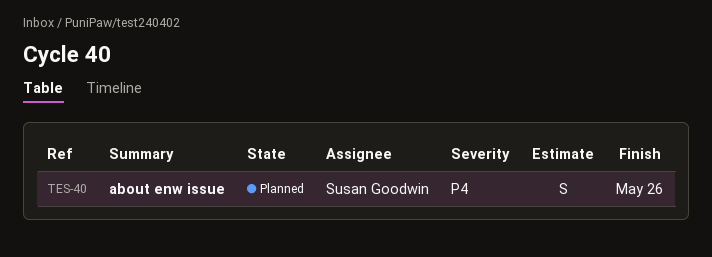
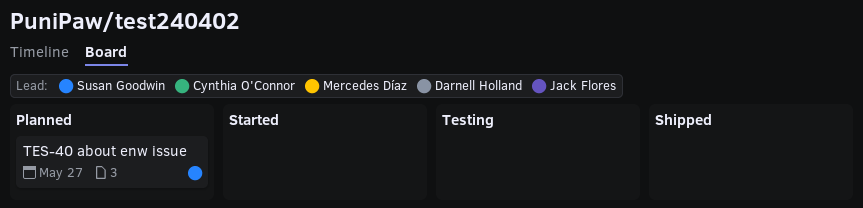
TES-40, due: May 26 -> May 27

